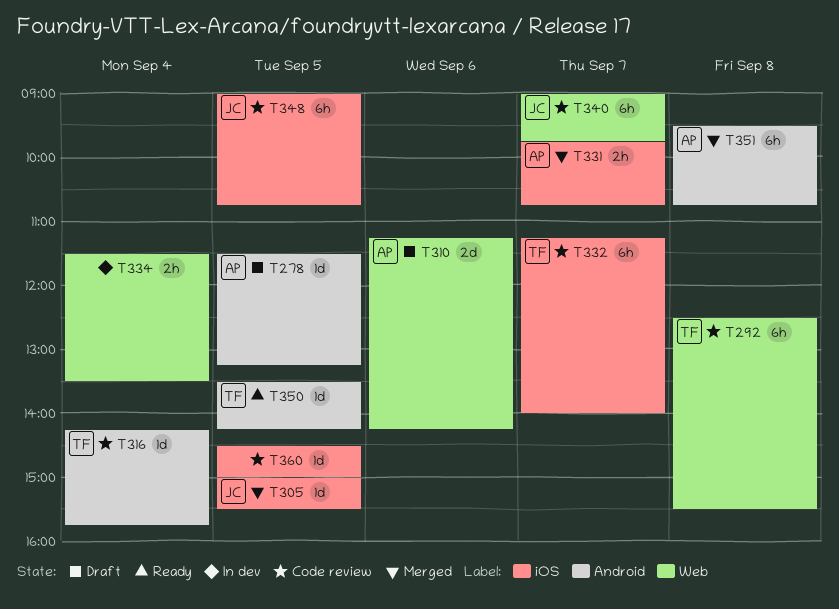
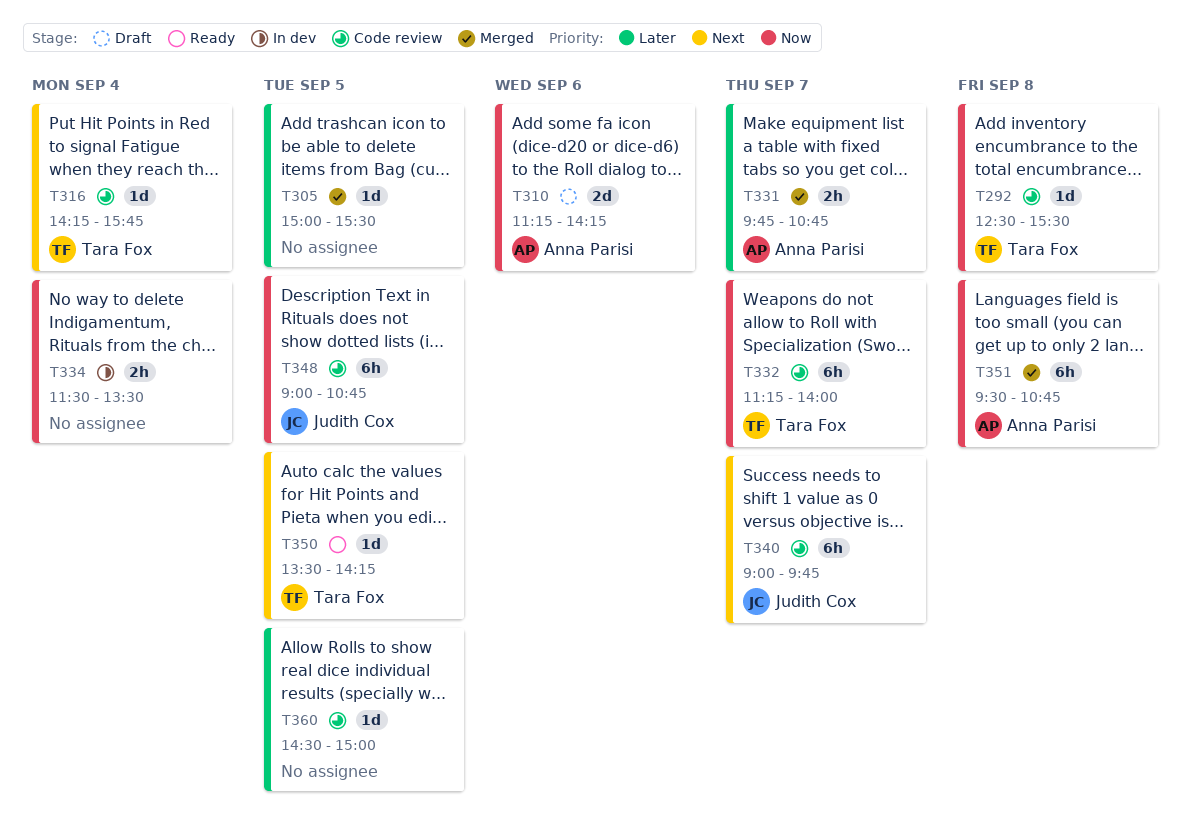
T278: present -> none
T292, estimate: 6h -> 1d
T305, owner: Judith Cox -> none

